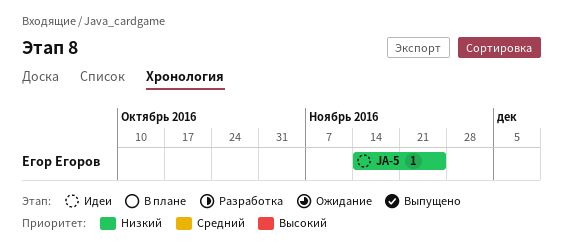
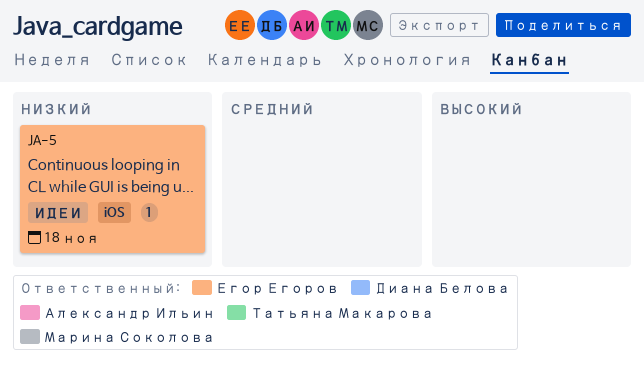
JA-5, due: Nov 25 -> Nov 18

